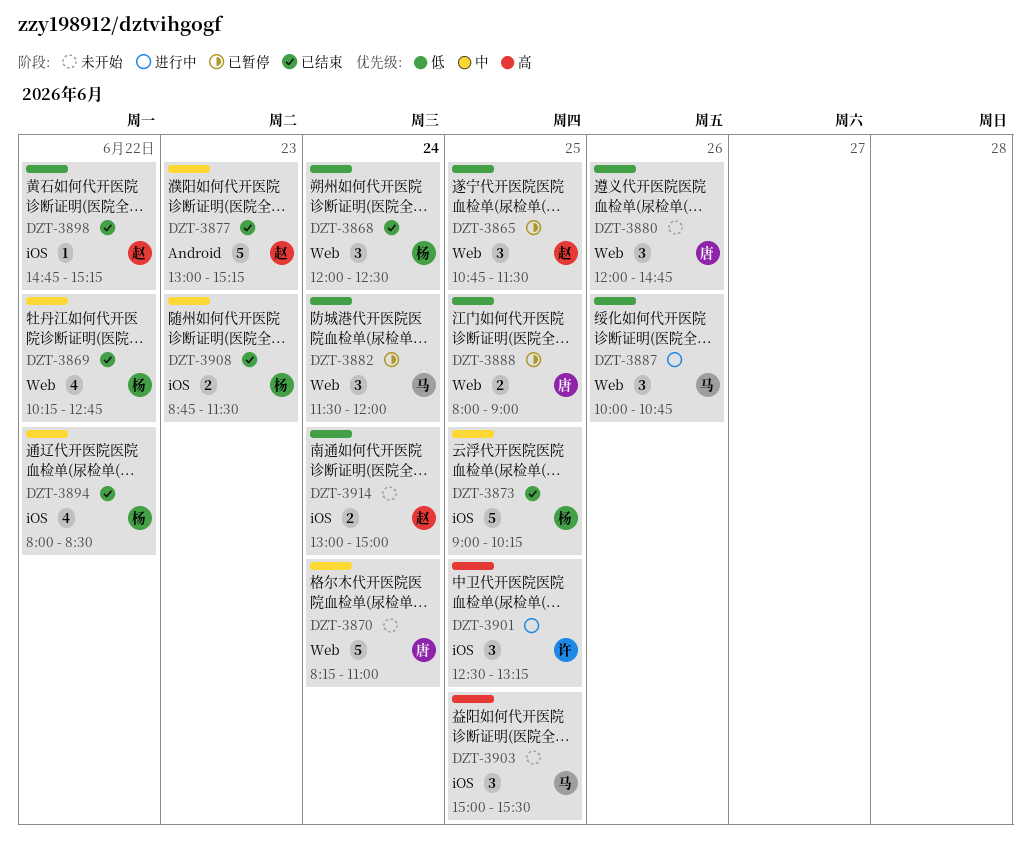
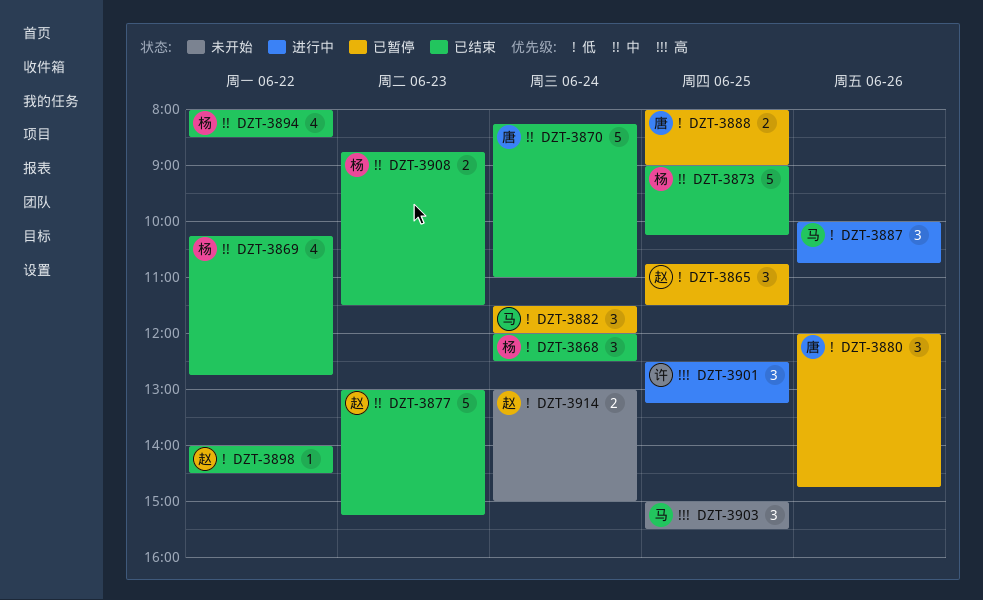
DZT-3870, status: 未开始 -> 已结束
DZT-3880, status: 未开始 -> 已暂停
DZT-3898, begins: 14:45 -> 14:00
DZT-3898, ends: 15:15 -> 14:30

